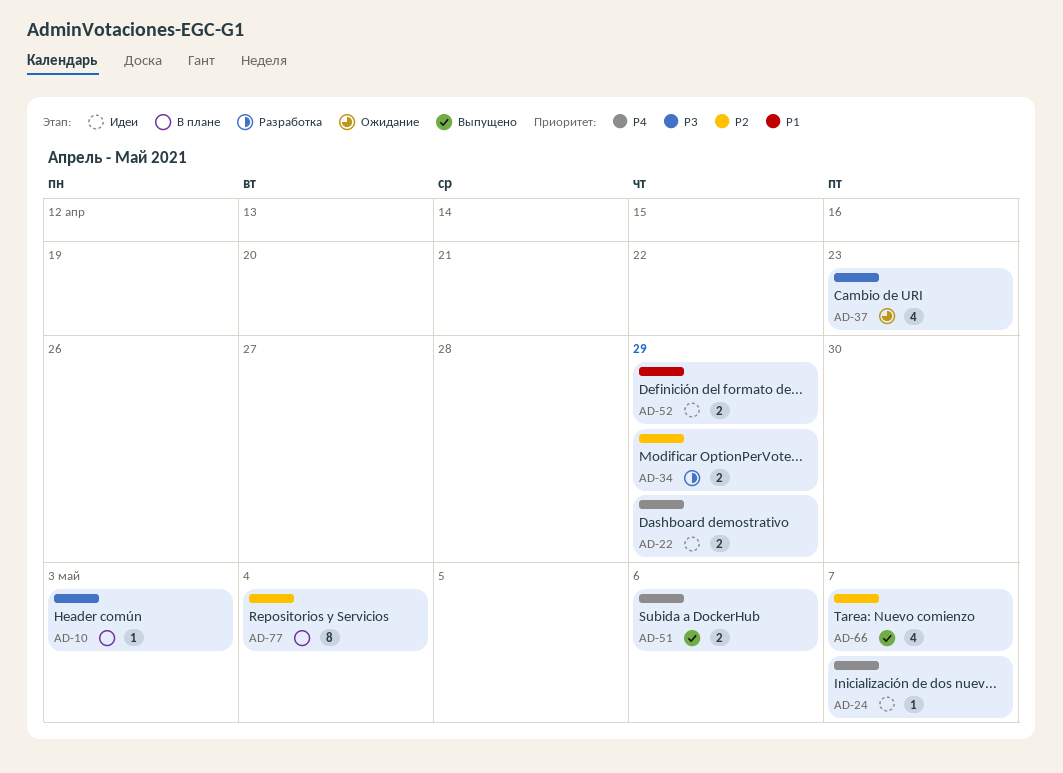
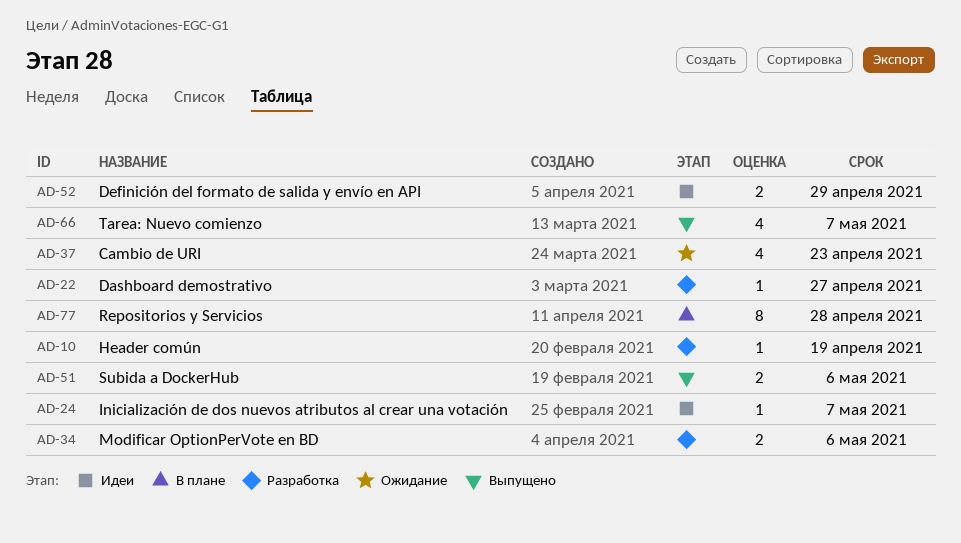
AD-10, status: В плане -> Разработка
AD-10, due: May 3 -> Apr 19
AD-22, status: Идеи -> Разработка
AD-22, estimate: 2 -> 1
AD-22, due: Apr 29 -> Apr 27
AD-34, due: Apr 29 -> May 6
AD-77, due: May 4 -> Apr 28

